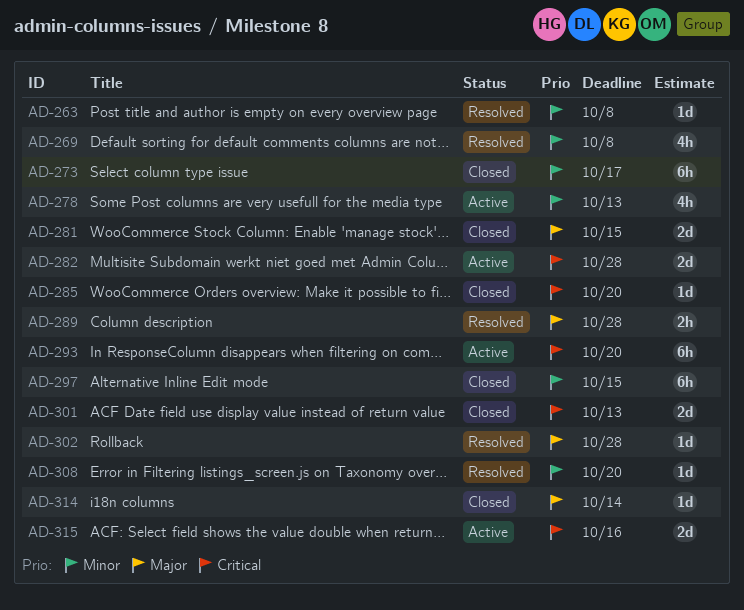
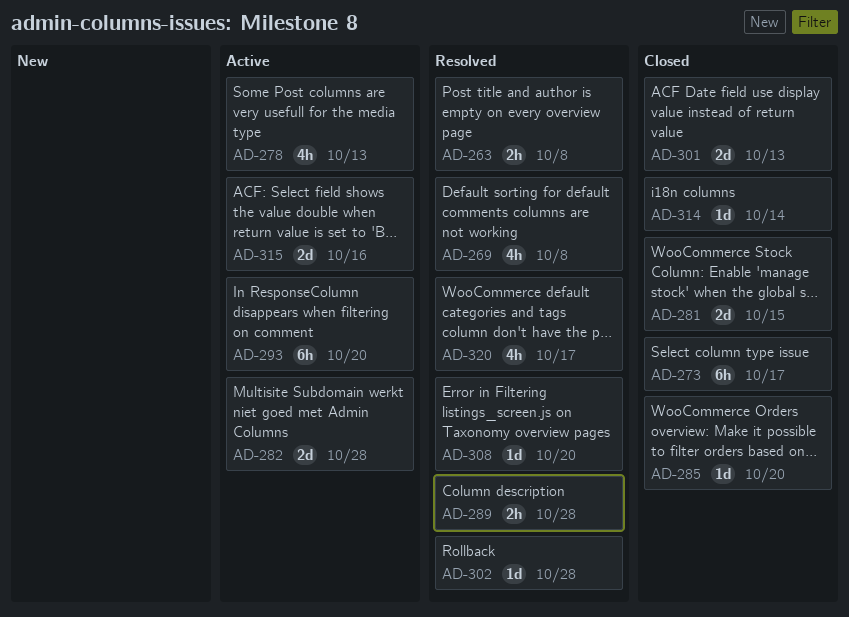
AD-263, estimate: 1d -> 2h
AD-297: present -> none
AD-320: none -> present

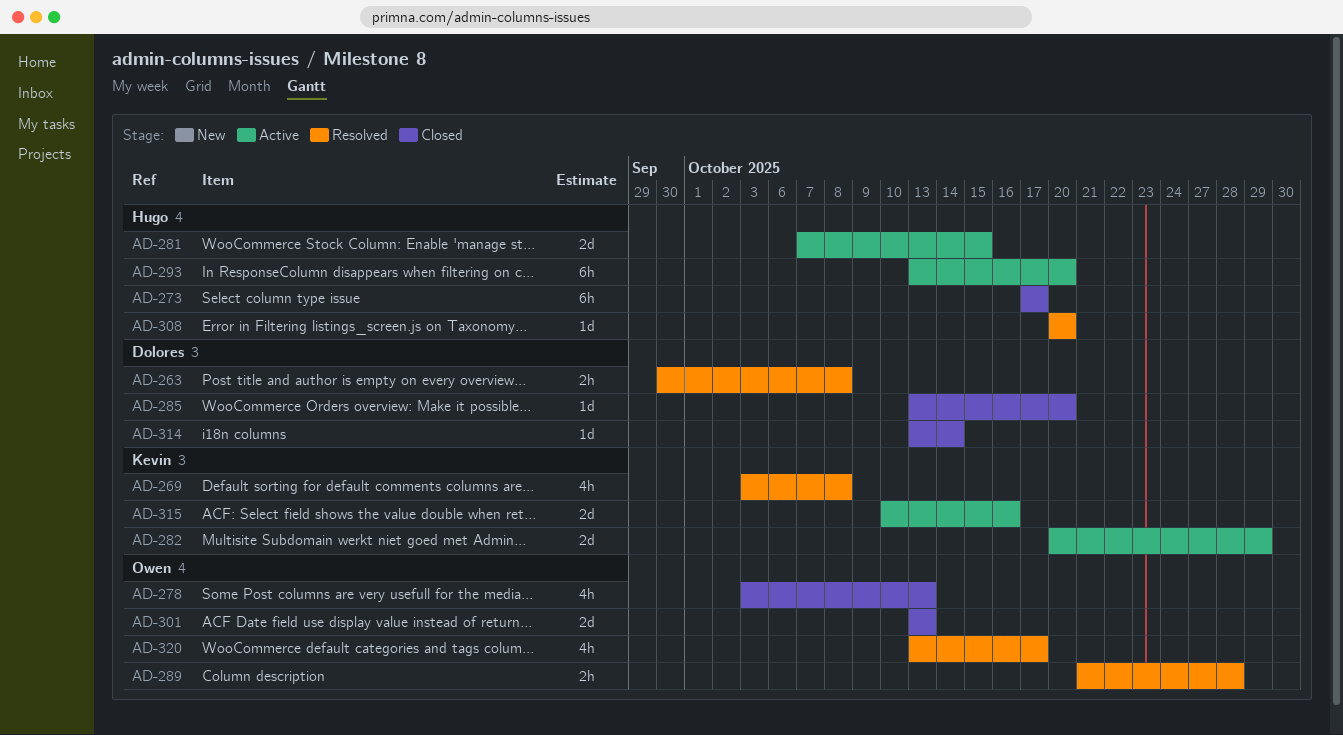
AD-278, status: Active -> Closed
AD-281, status: Closed -> Active
AD-282, due: Oct 28 -> Oct 29
AD-302: present -> none

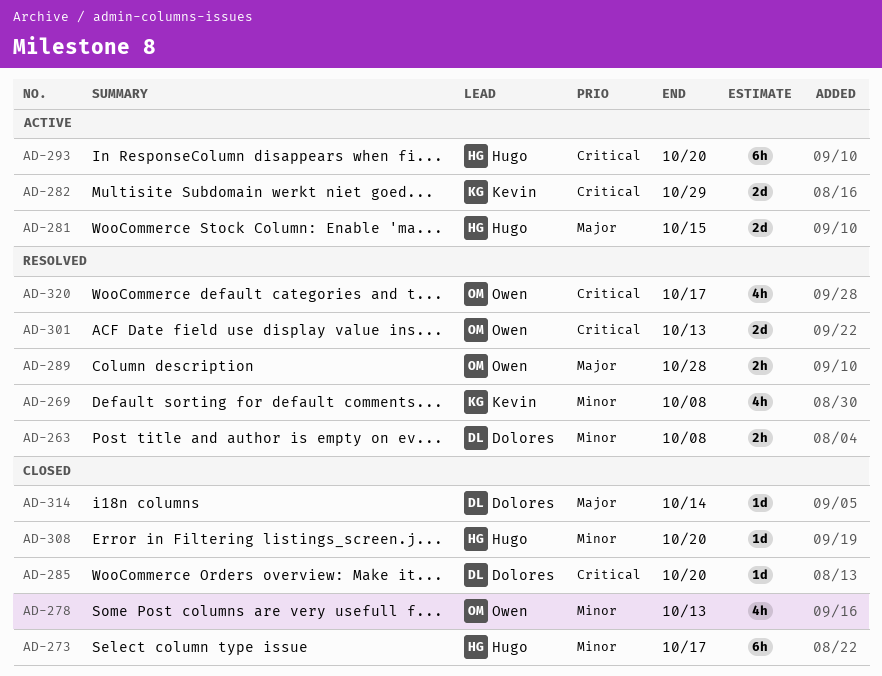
AD-301, status: Closed -> Resolved
AD-308, status: Resolved -> Closed
AD-315: present -> none

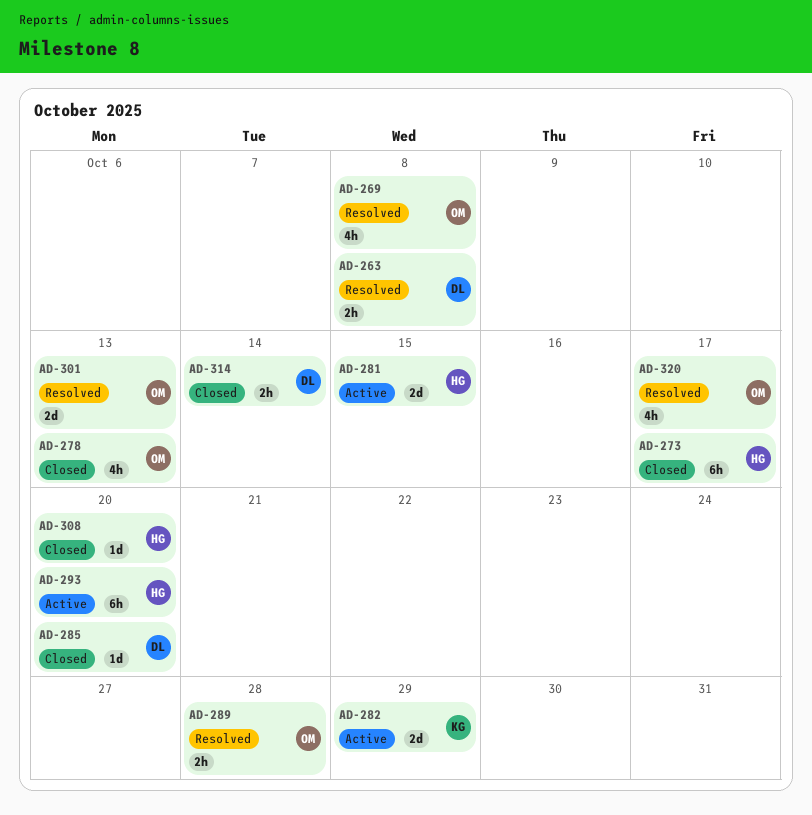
AD-269, owner: Kevin -> Owen
AD-314, estimate: 1d -> 2h

